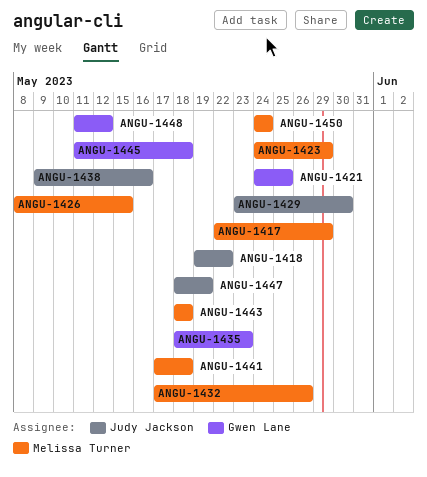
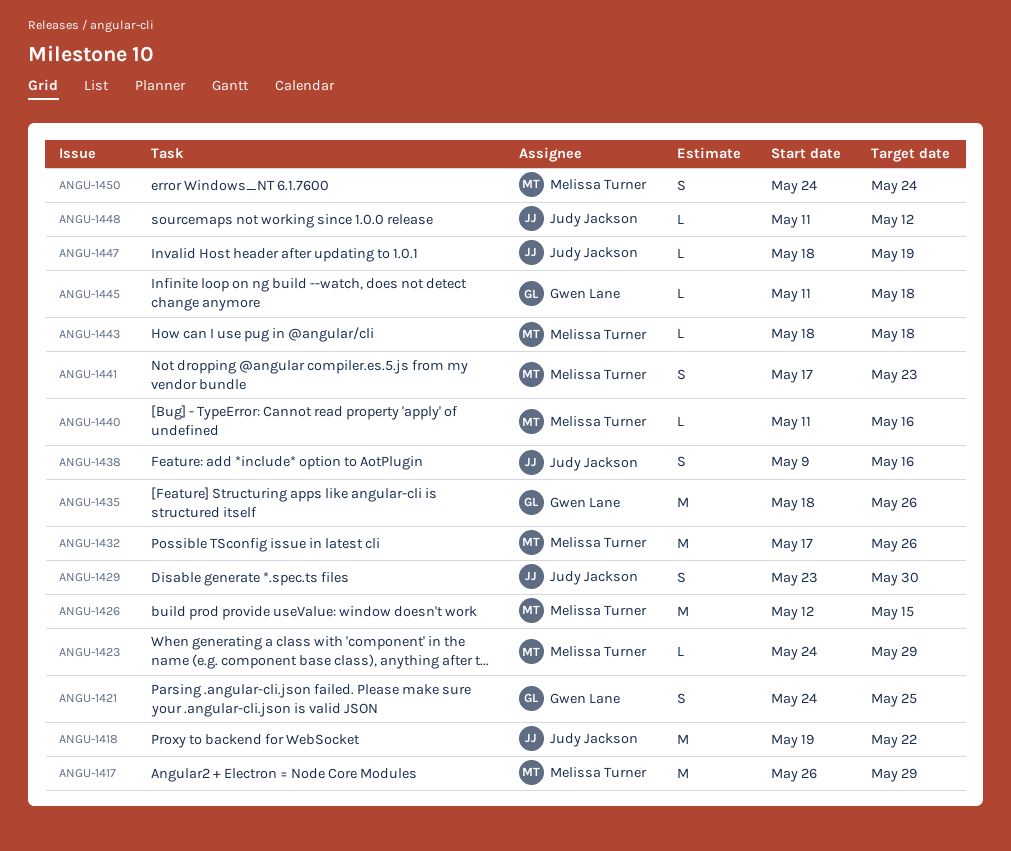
ANGU-1417, start: May 22 -> May 26
ANGU-1426, start: May 8 -> May 12
ANGU-1435, due: May 23 -> May 26
ANGU-1440: none -> present
ANGU-1441, due: May 18 -> May 23
ANGU-1448, owner: Gwen Lane -> Judy Jackson

